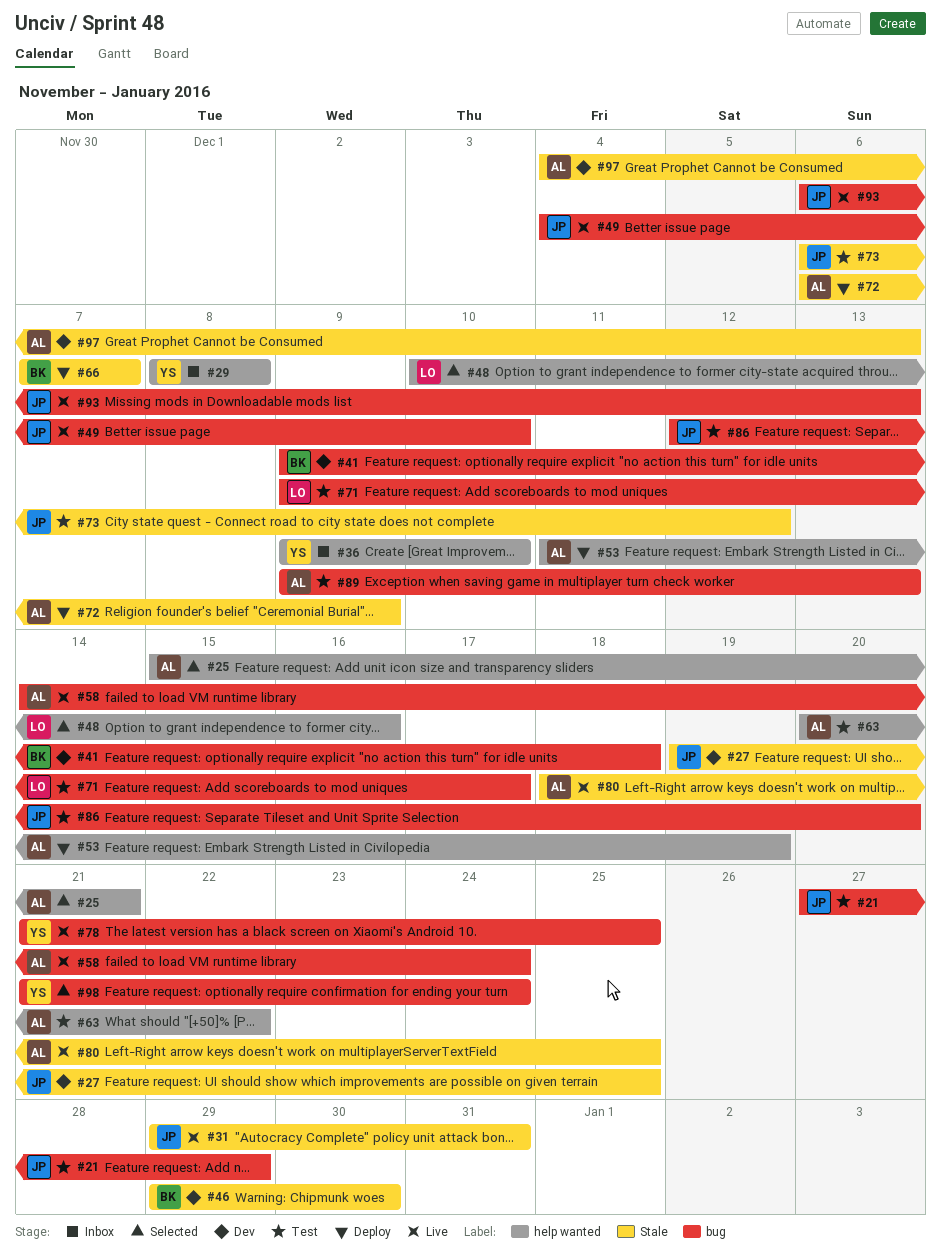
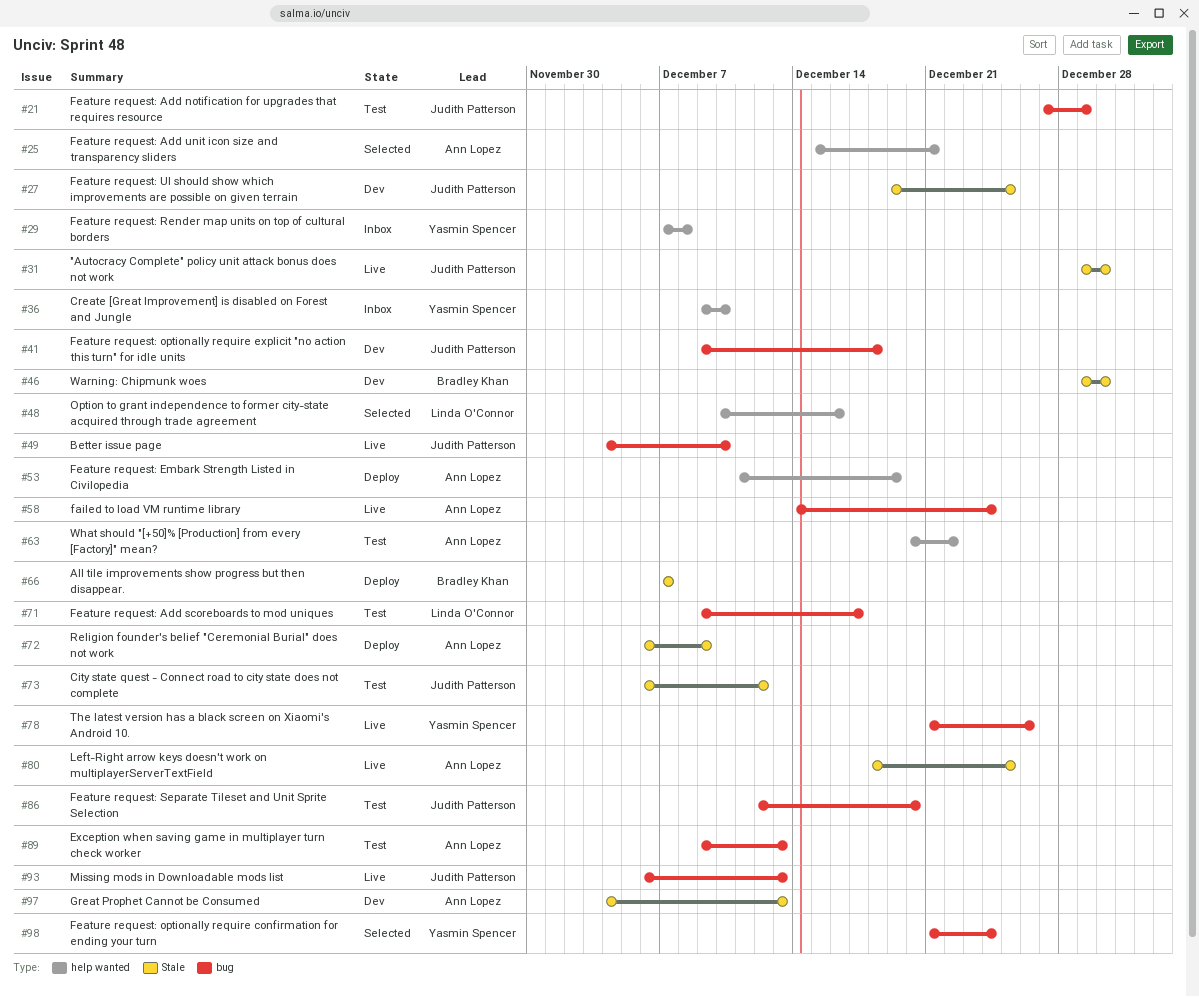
#29, start: Dec 8 -> Dec 7
#31, due: Dec 31 -> Dec 30
#41, owner: Bradley Khan -> Judith Patterson
#78, due: Dec 25 -> Dec 26

